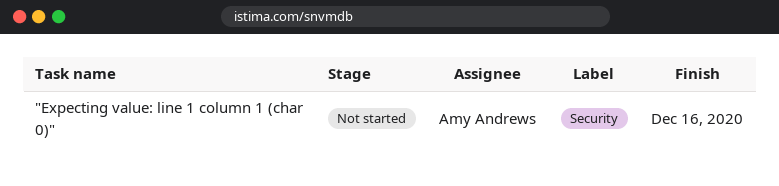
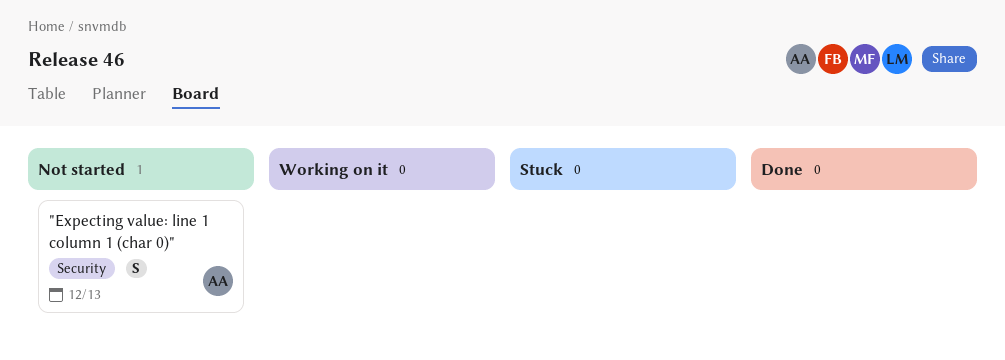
"Expecting value: line 1 column 1 (char 0)", due: Dec 16 -> Dec 13

